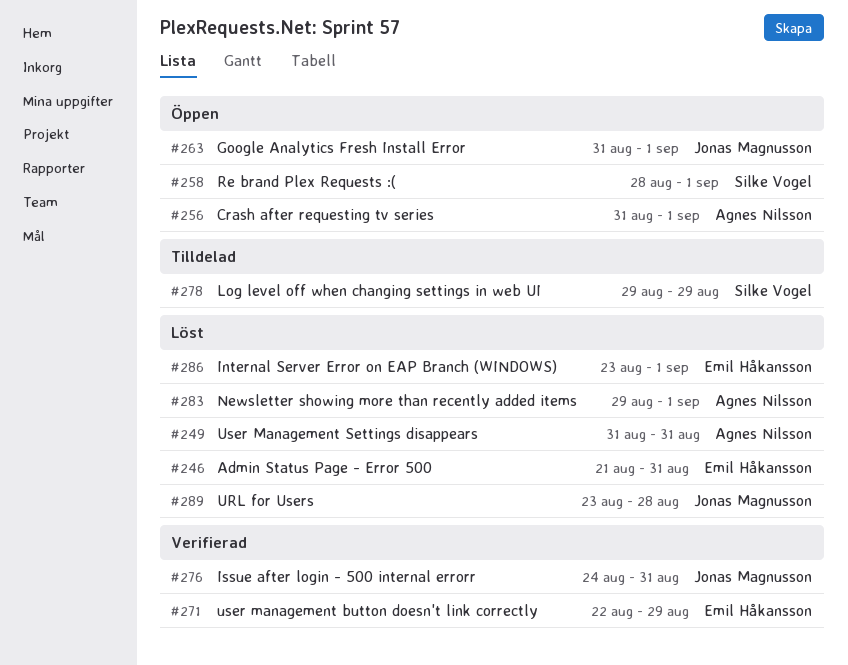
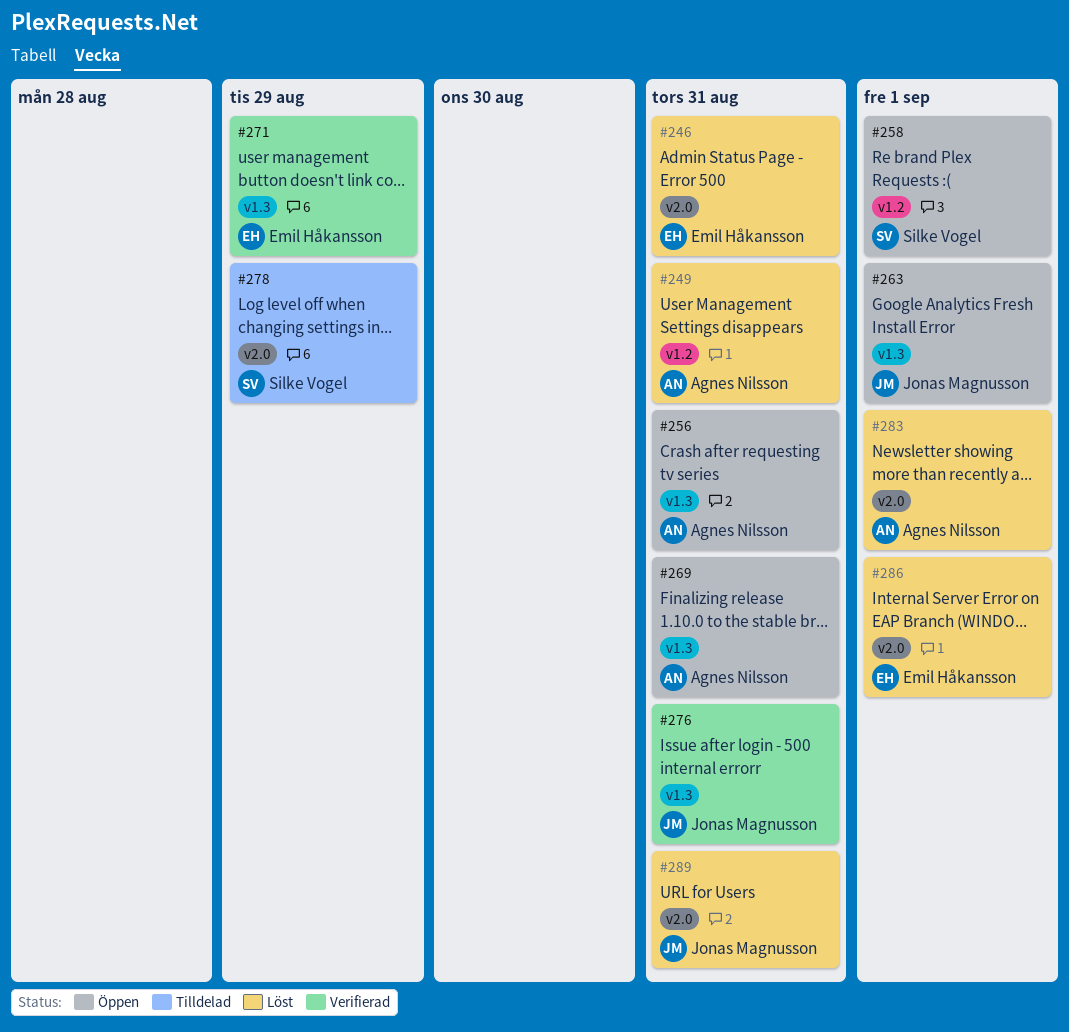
#256, due: Sep 1 -> Aug 31
#269: none -> present
#289, due: Aug 28 -> Aug 31

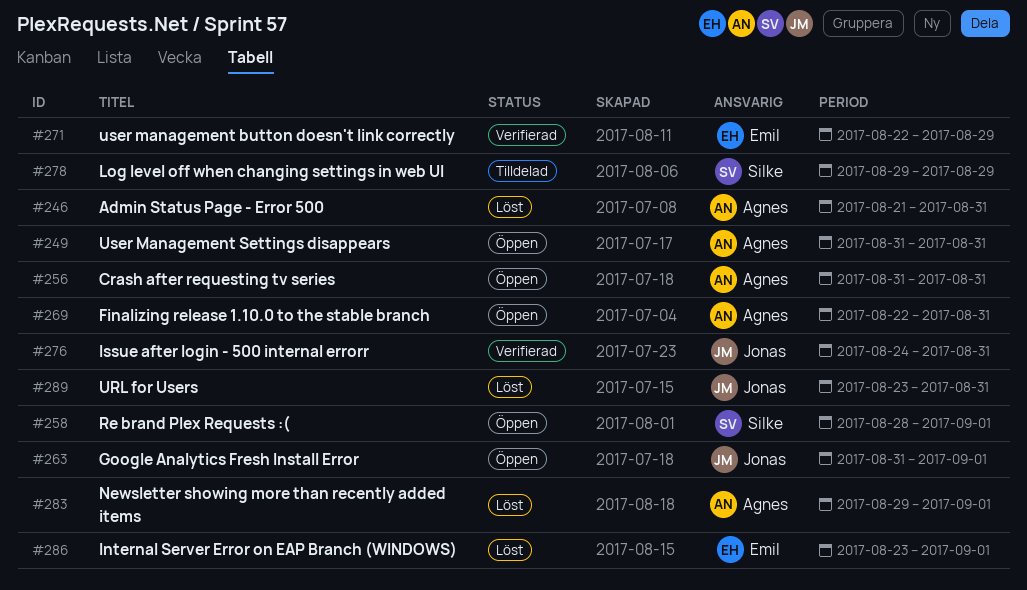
#246, owner: Emil Håkansson -> Agnes Nilsson
#249, status: Löst -> Öppen

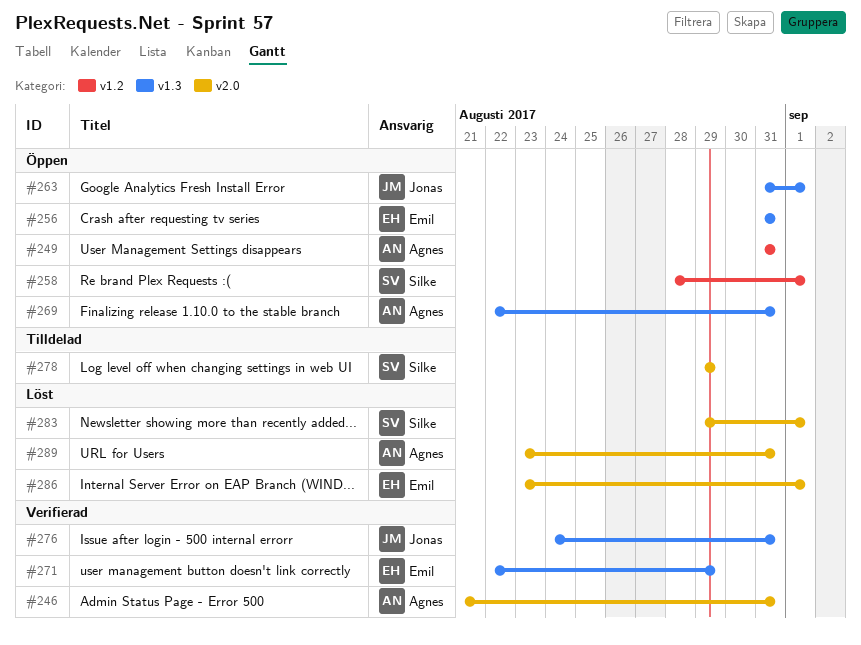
#246, status: Löst -> Verifierad
#256, owner: Agnes -> Emil
#283, owner: Agnes -> Silke
#289, owner: Jonas -> Agnes

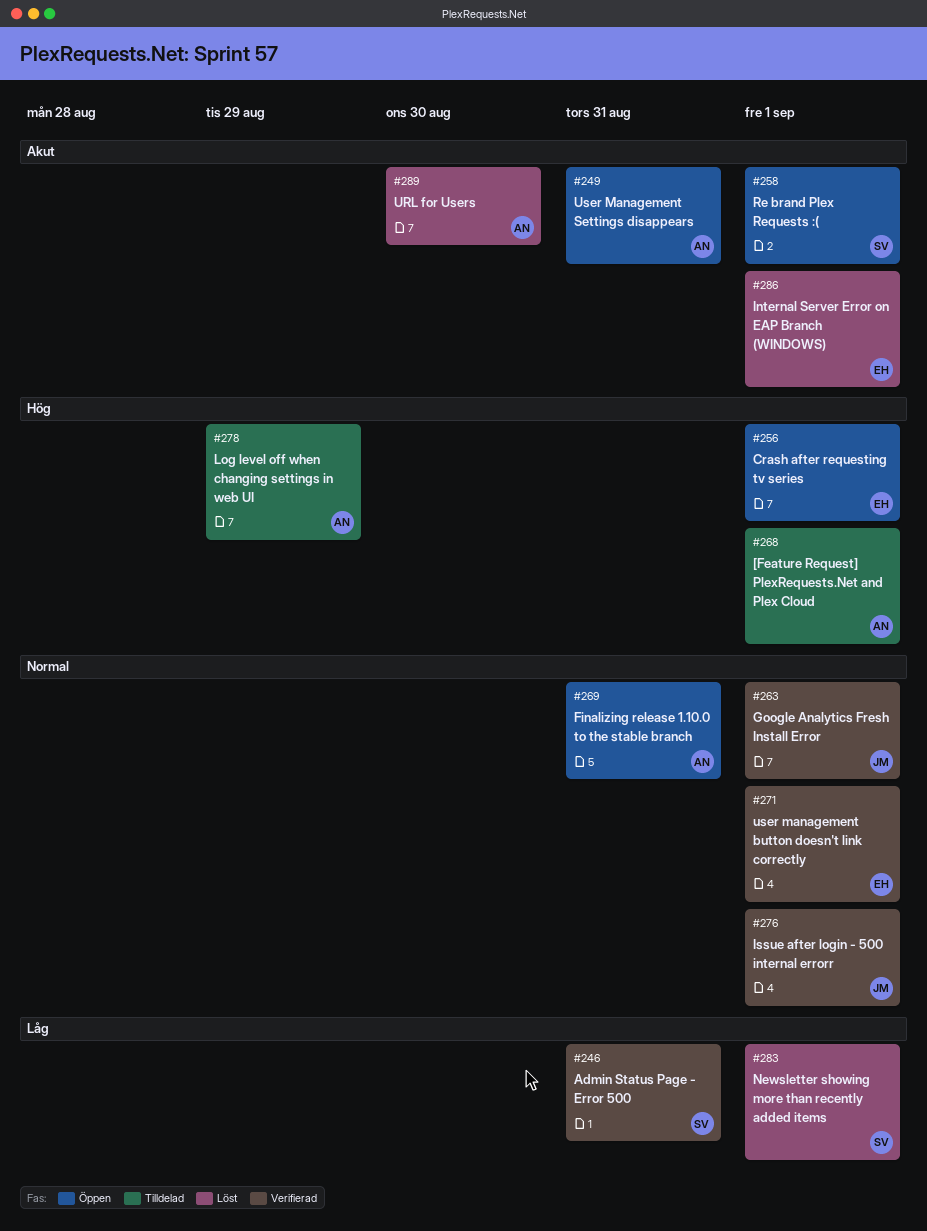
#246, owner: Agnes -> Silke
#256, due: Aug 31 -> Sep 1
#263, status: Öppen -> Verifierad
#268: none -> present
#271, due: Aug 29 -> Sep 1
#276, due: Aug 31 -> Sep 1
#278, owner: Silke -> Agnes
#289, due: Aug 31 -> Aug 30

